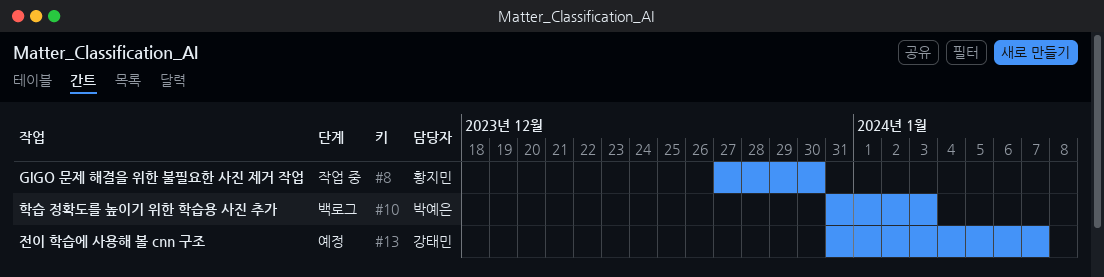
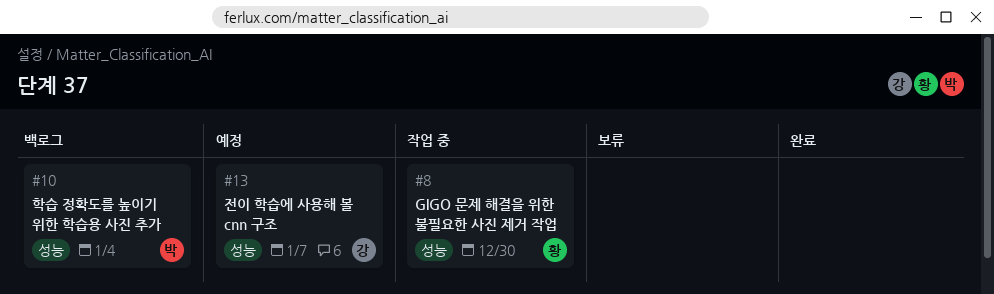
#10, due: Jan 3 -> Jan 4

